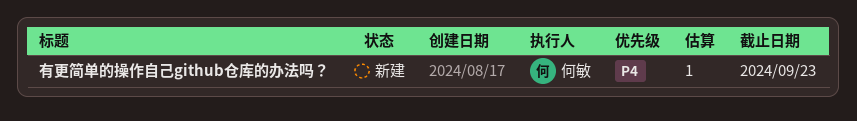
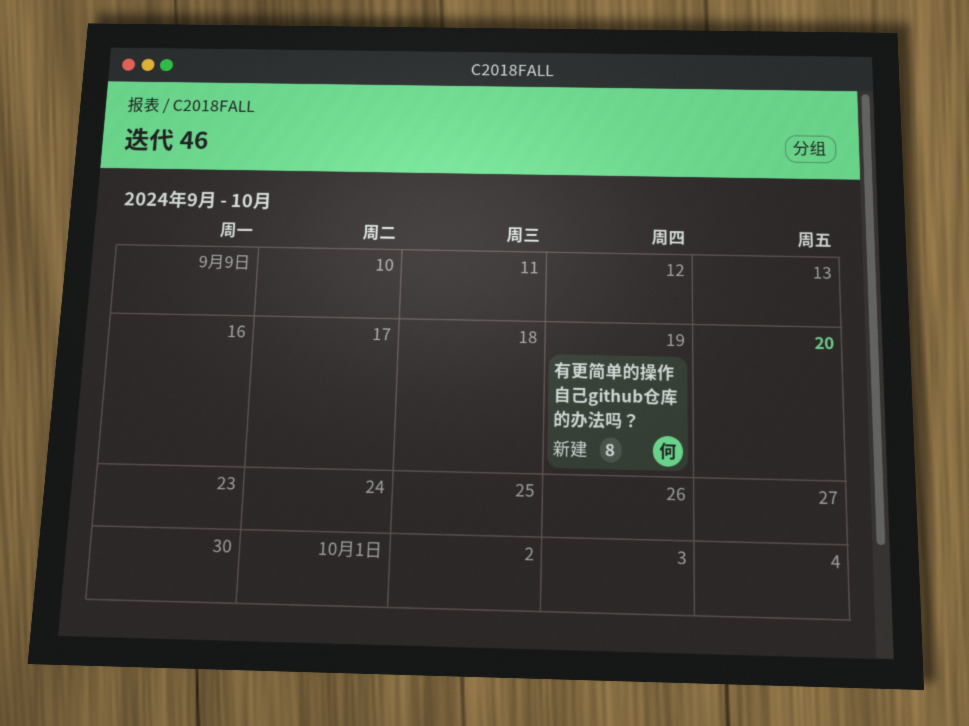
有更简单的操作自己github仓库的办法吗？, estimate: 1 -> 8
有更简单的操作自己github仓库的办法吗？, due: Sep 23 -> Sep 19

